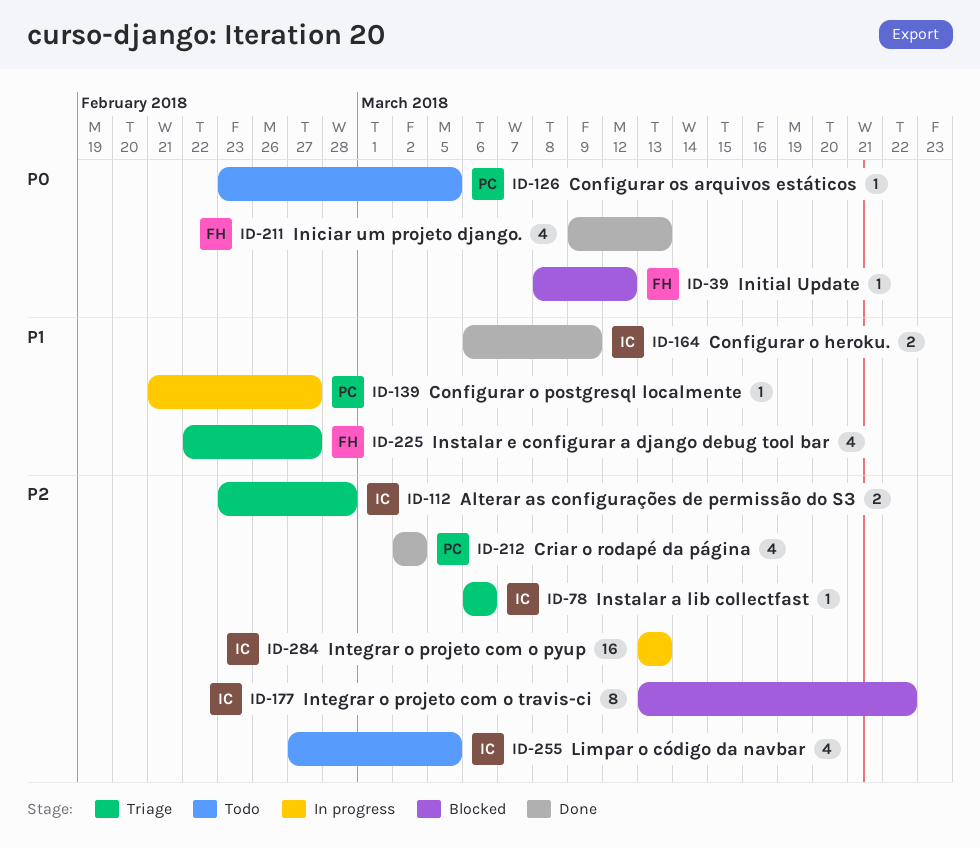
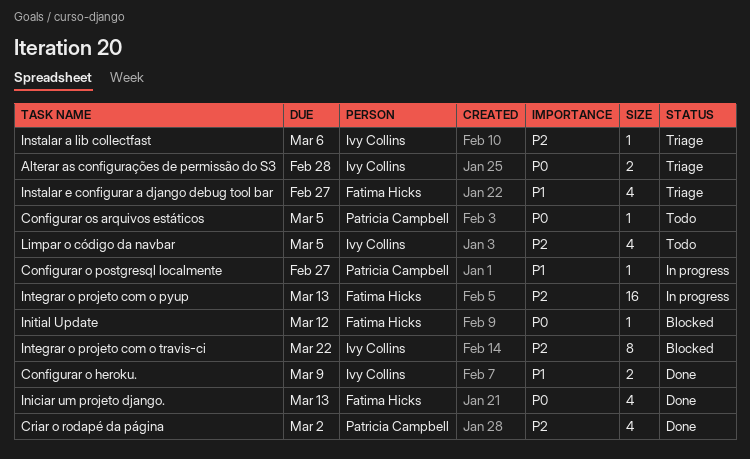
Alterar as configurações de permissão do S3, priority: P2 -> P0
Integrar o projeto com o pyup, owner: Ivy Collins -> Fatima Hicks

